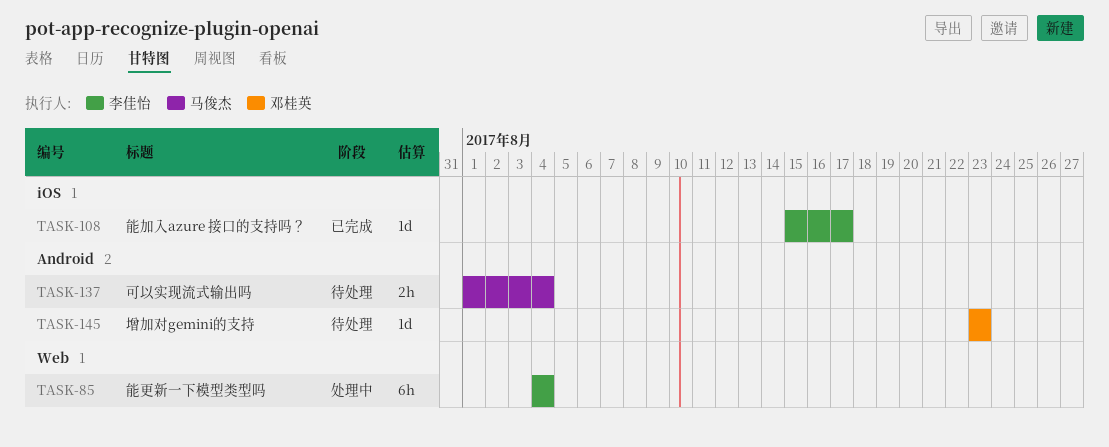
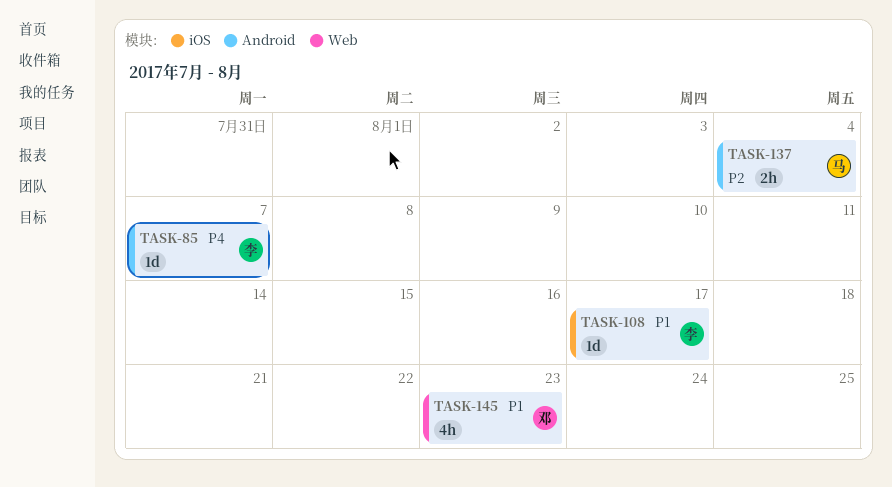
TASK-85, label: Web -> Android
TASK-85, estimate: 6h -> 1d
TASK-85, due: Aug 4 -> Aug 7
TASK-145, label: Android -> Web
TASK-145, estimate: 1d -> 4h

